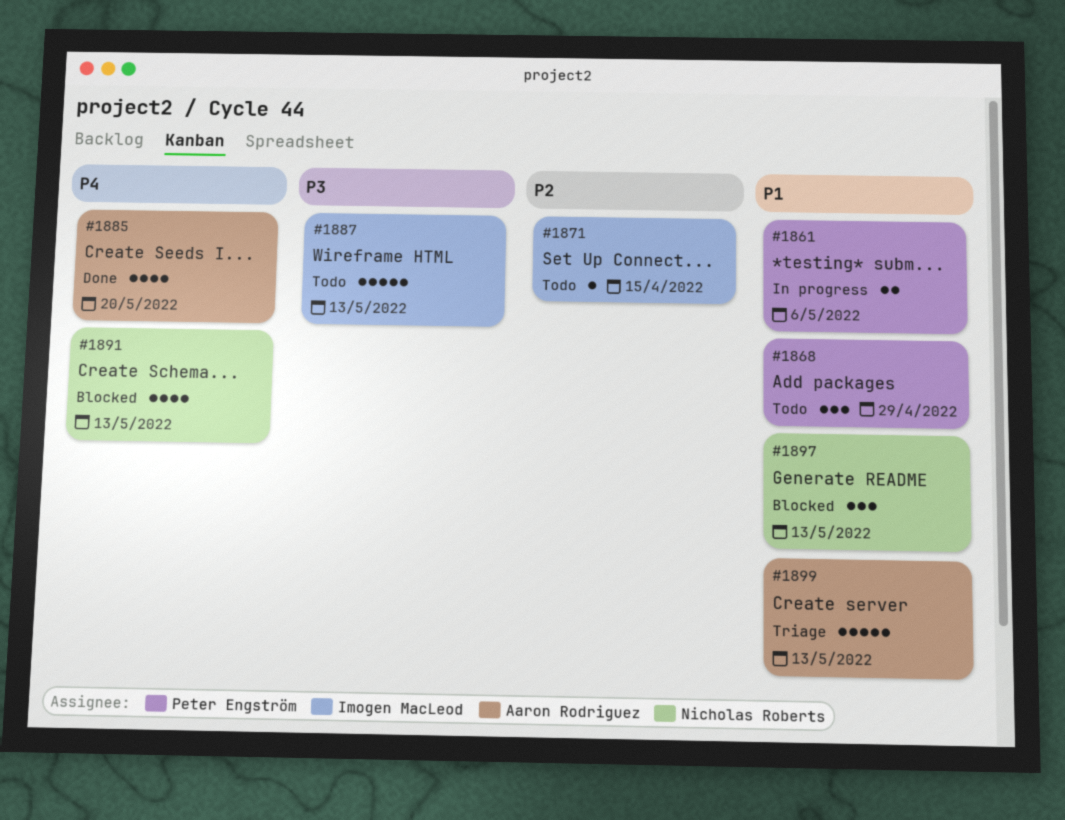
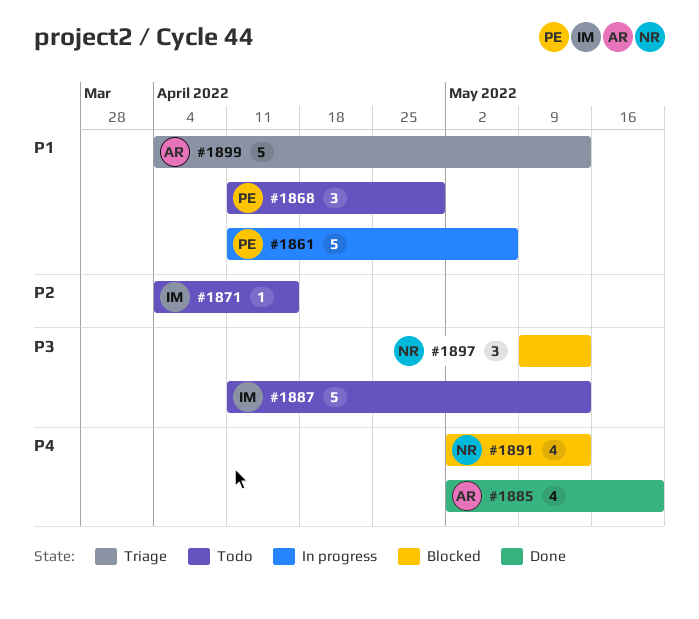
#1861, estimate: 2 -> 5
#1897, priority: P1 -> P3

